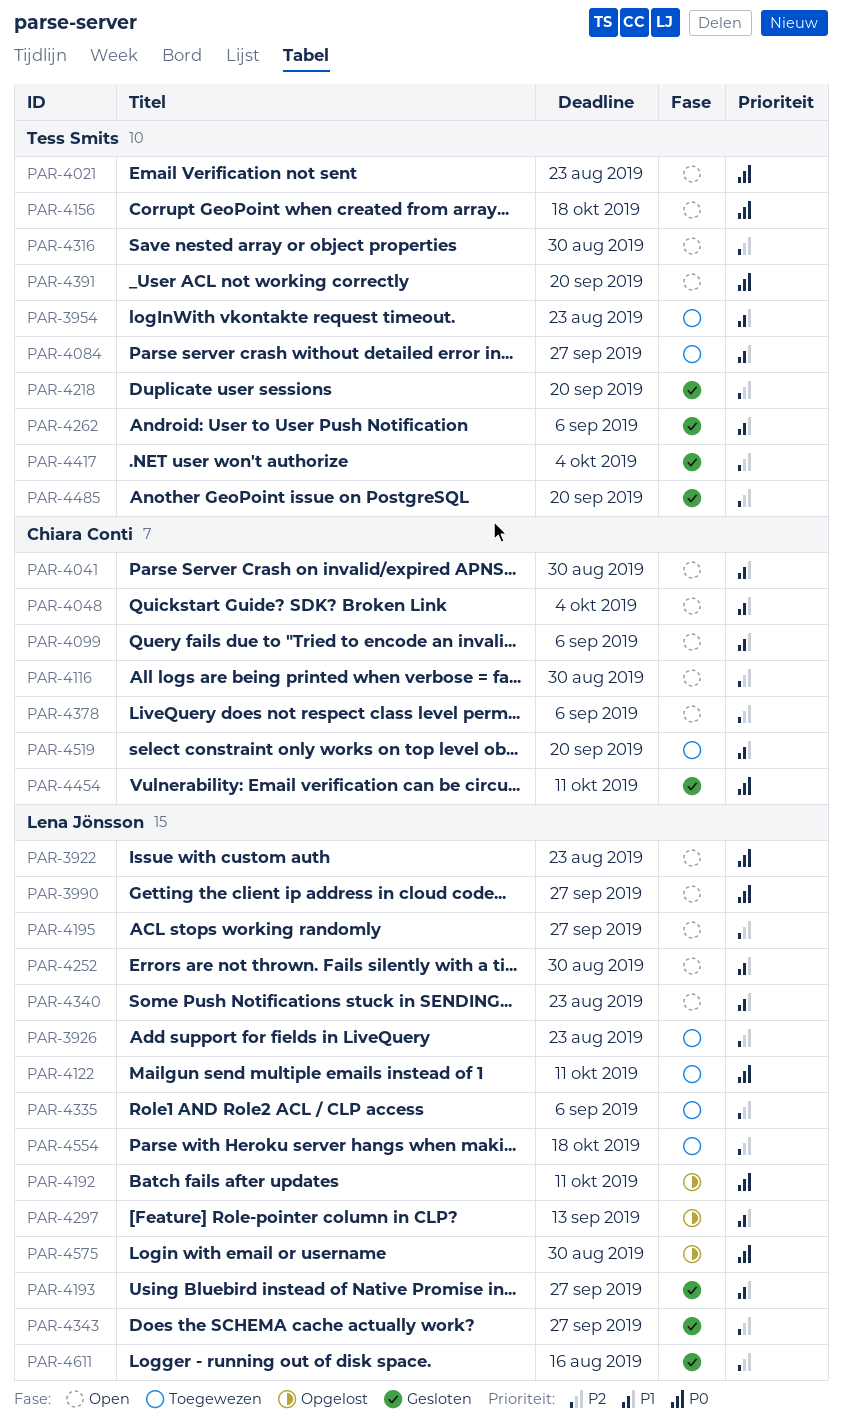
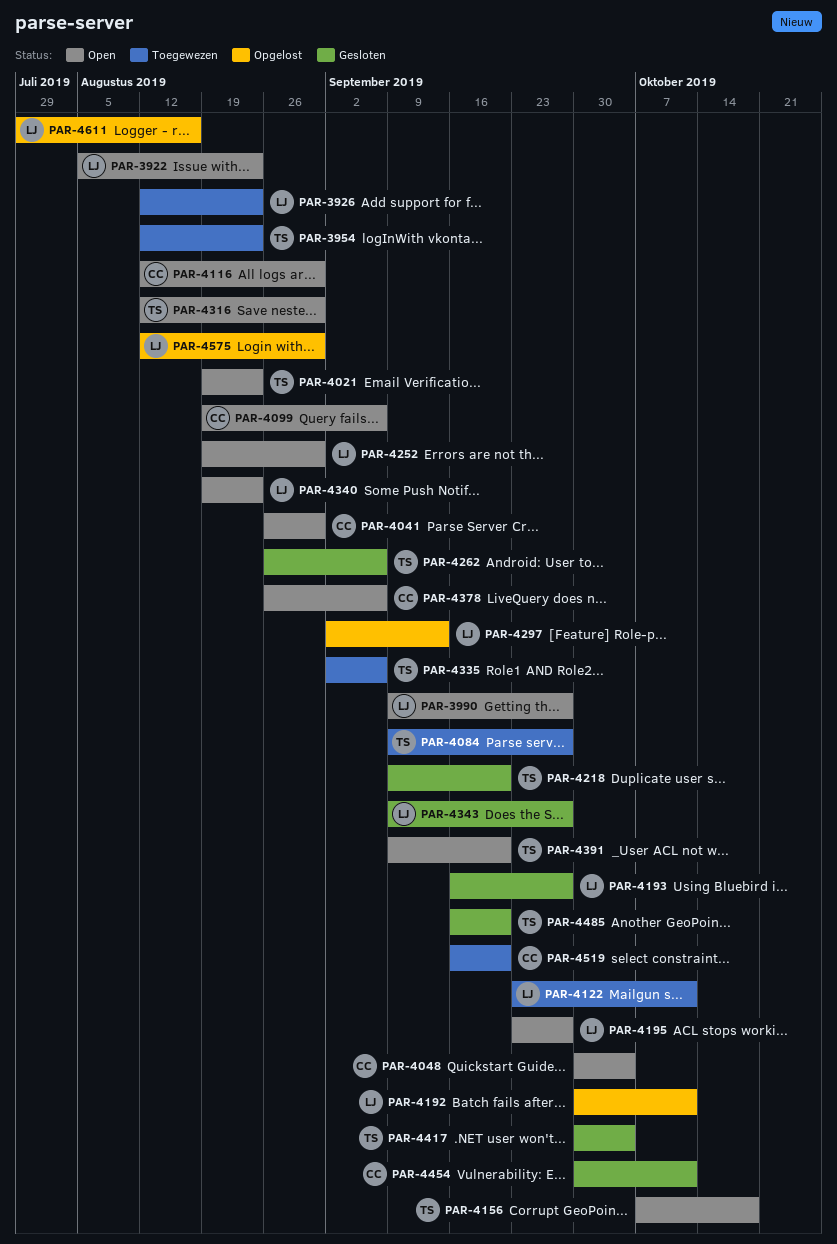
PAR-4335, owner: Lena Jönsson -> Tess Smits
PAR-4554: present -> none
PAR-4611, status: Gesloten -> Opgelost

